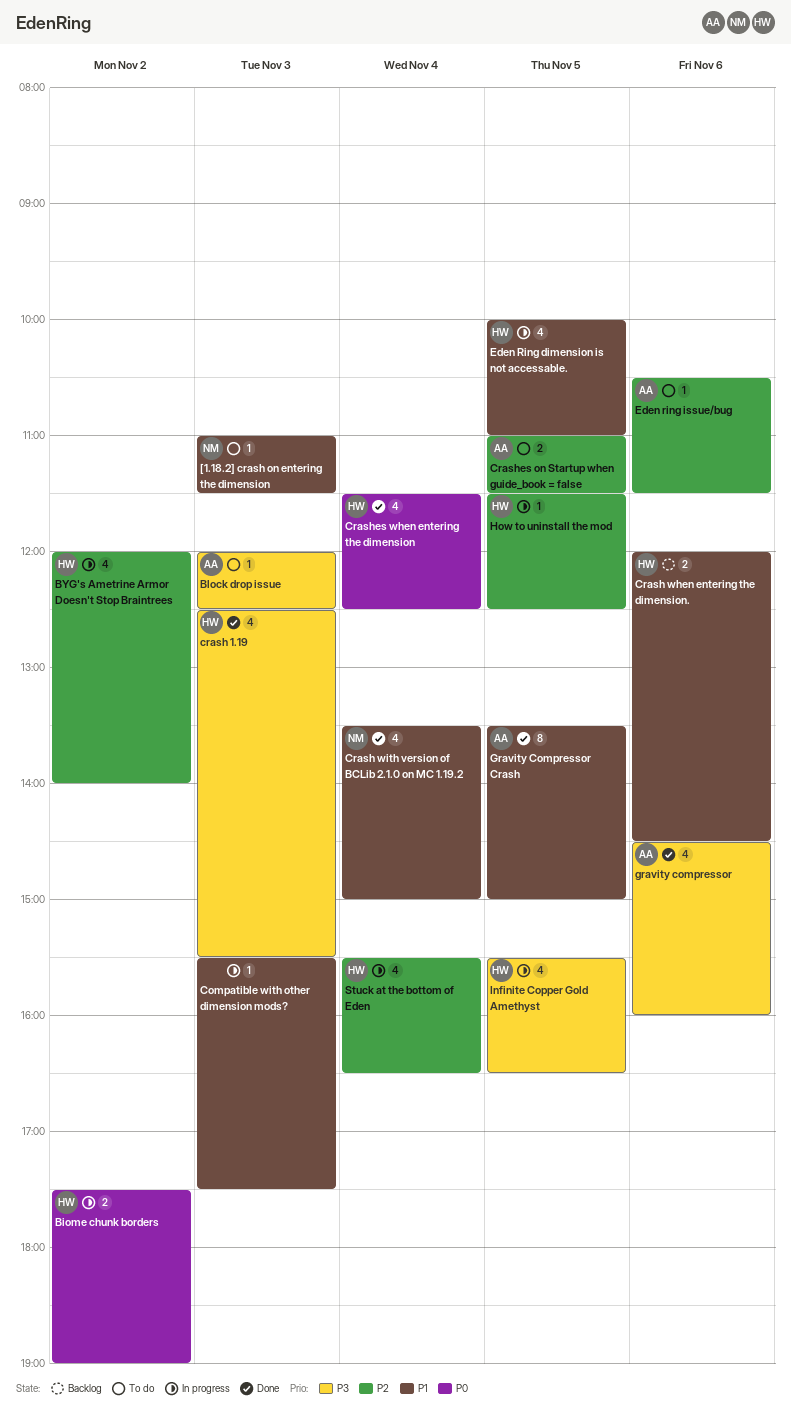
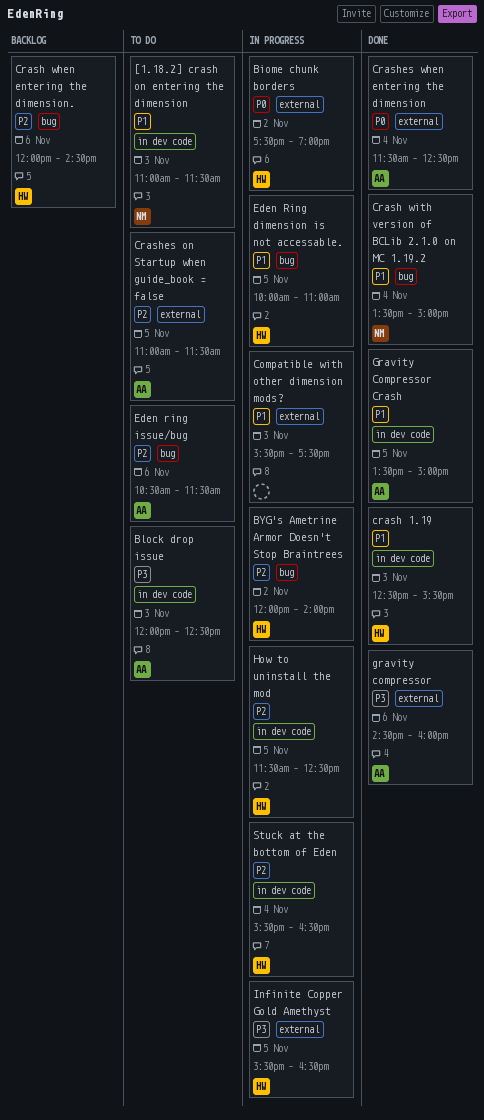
crash 1.19, priority: P3 -> P1
Crash when entering the dimension., priority: P1 -> P2
Crashes when entering the dimension, owner: HW -> AA

